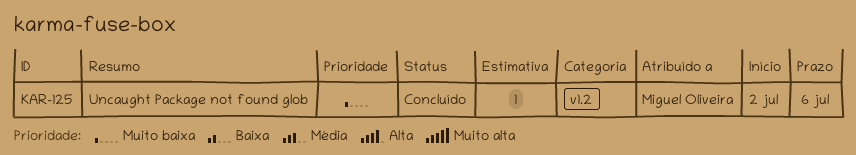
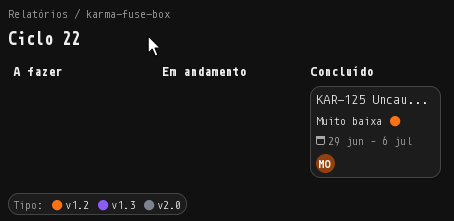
KAR-125, start: Jul 2 -> Jun 29

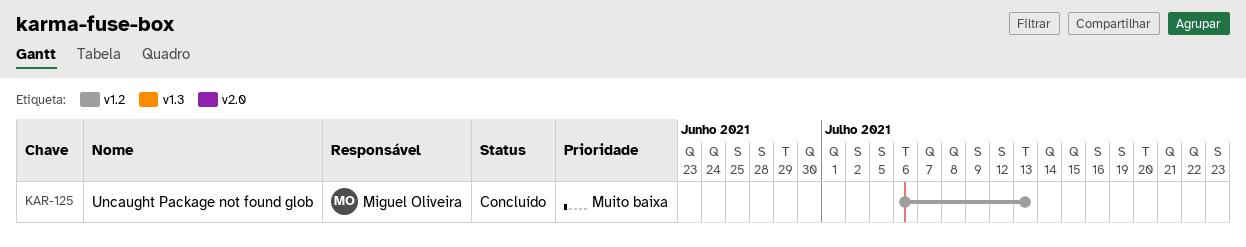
KAR-125, start: Jun 29 -> Jul 6
KAR-125, due: Jul 6 -> Jul 13

